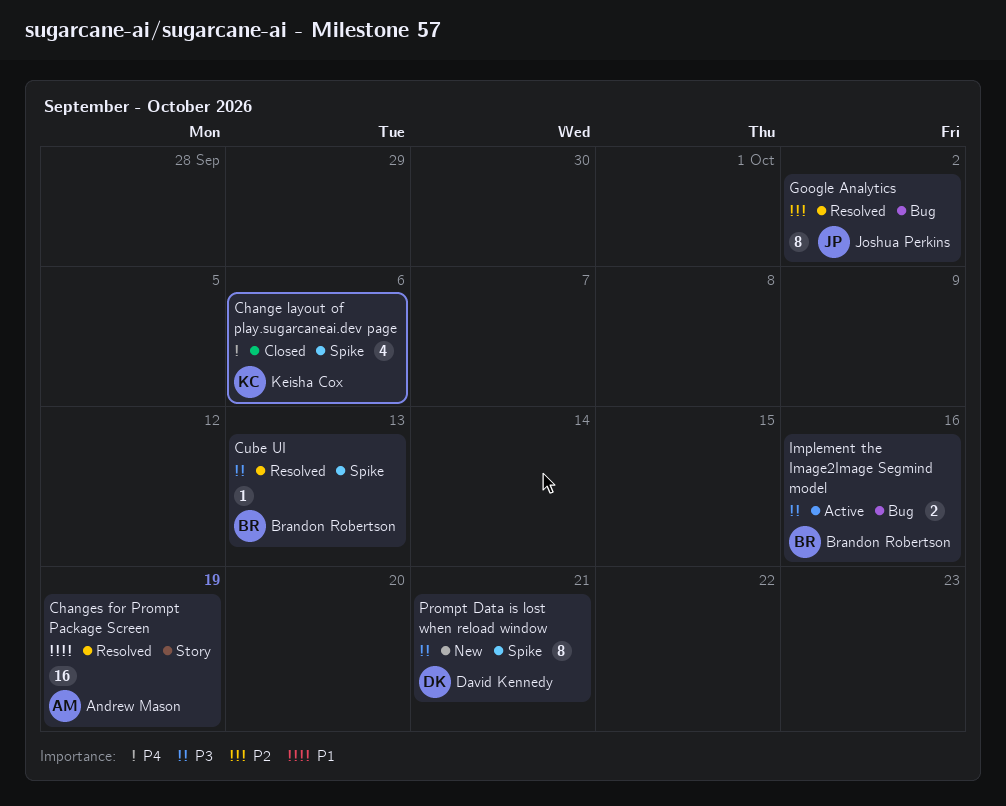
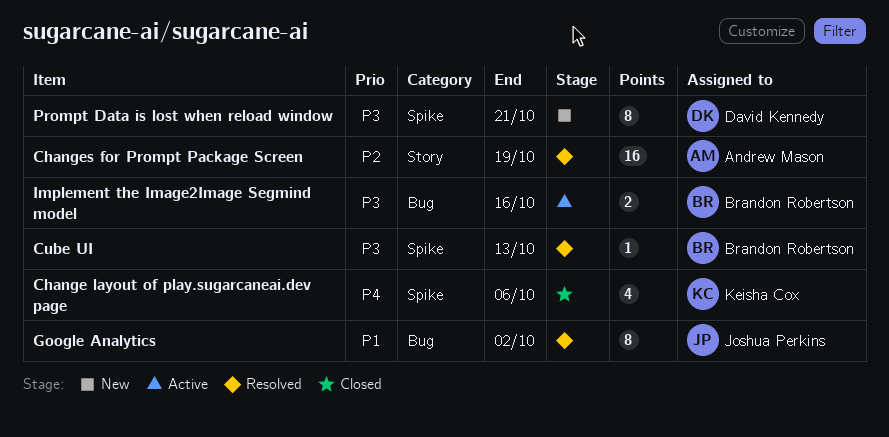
Changes for Prompt Package Screen, priority: P1 -> P2
Google Analytics, priority: P2 -> P1

